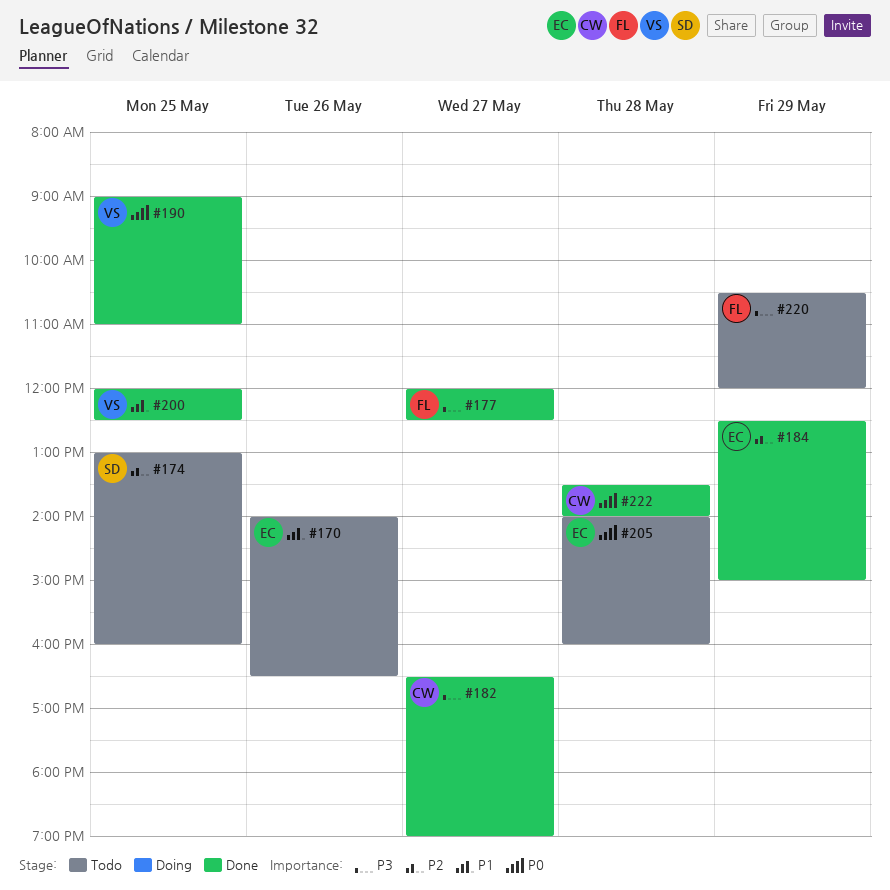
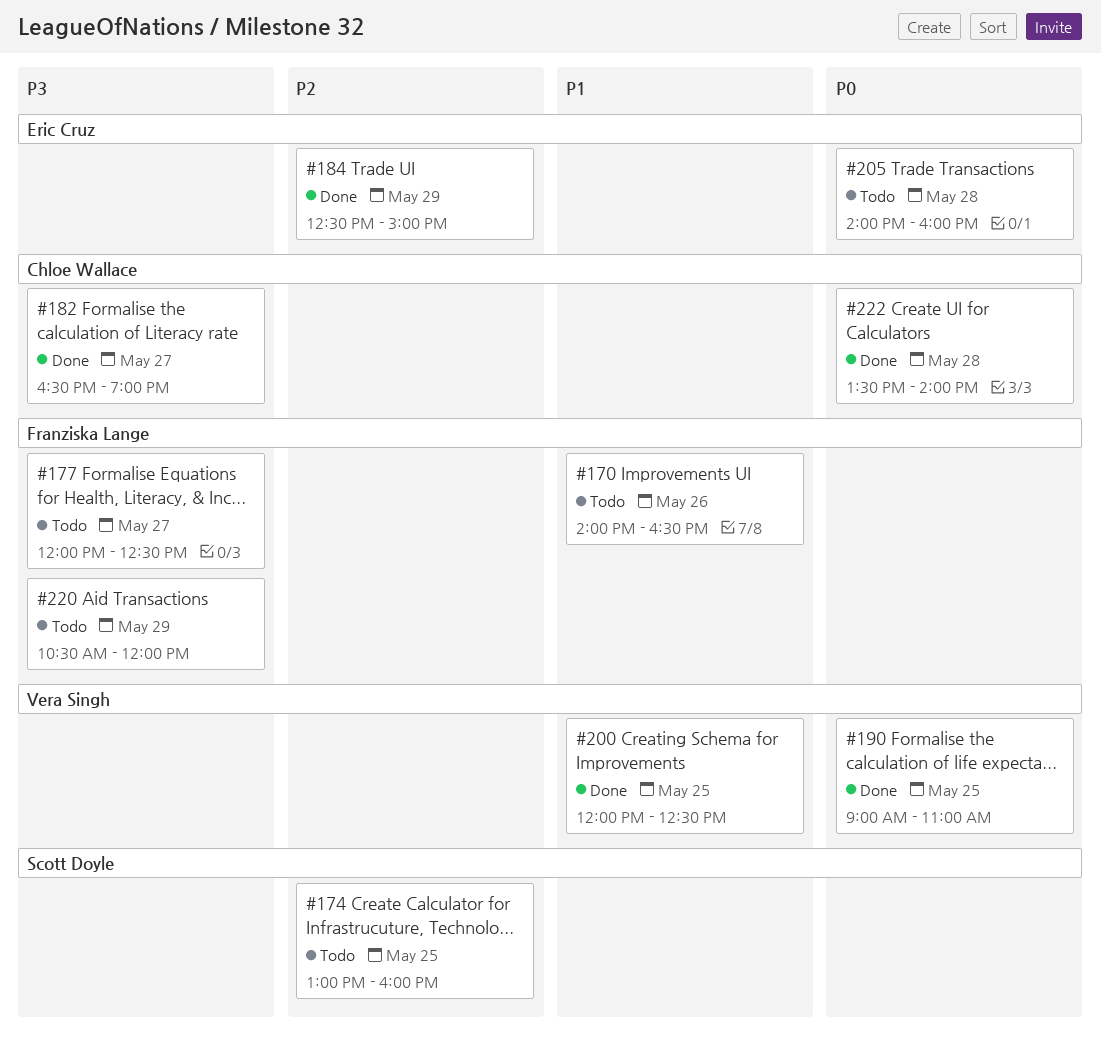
#170, owner: Eric Cruz -> Franziska Lange
#177, status: Done -> Todo

